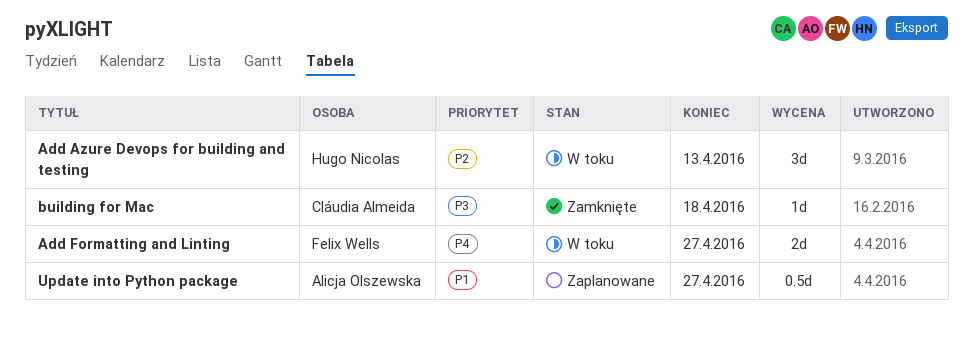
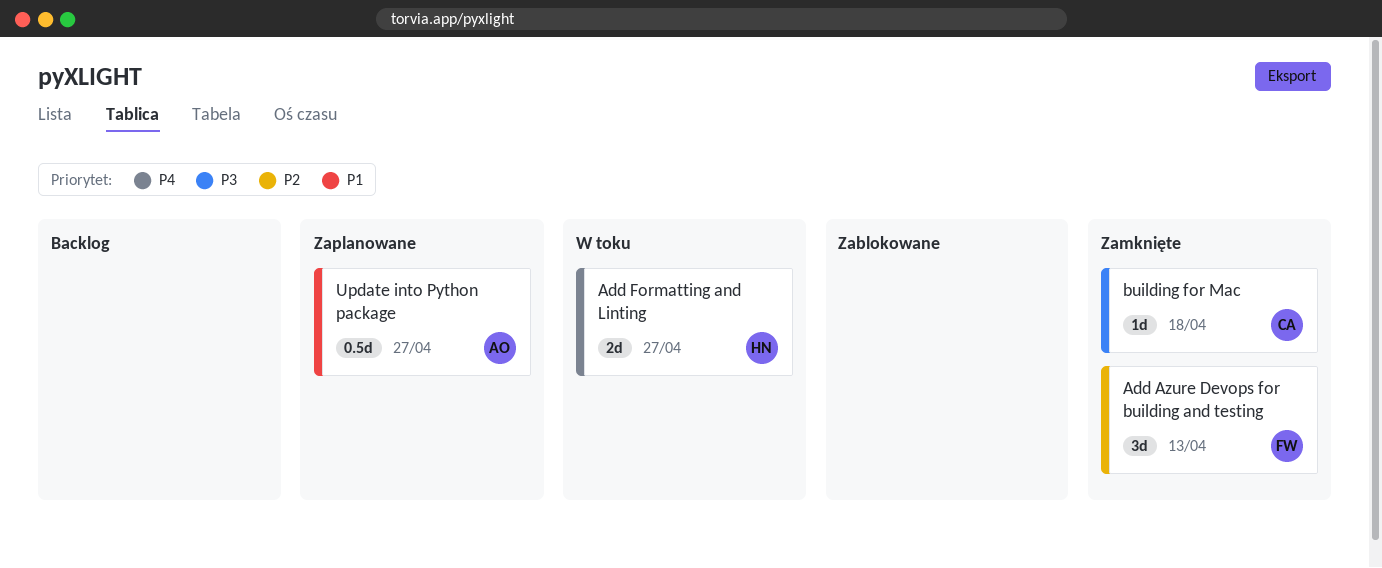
Add Azure Devops for building and testing, status: W toku -> Zamknięte
Add Azure Devops for building and testing, owner: Hugo Nicolas -> Felix Wells
Add Formatting and Linting, owner: Felix Wells -> Hugo Nicolas

